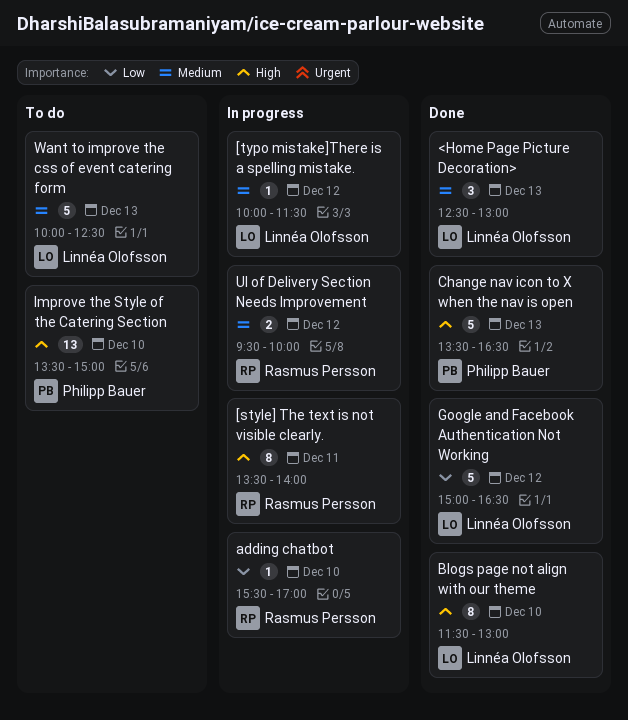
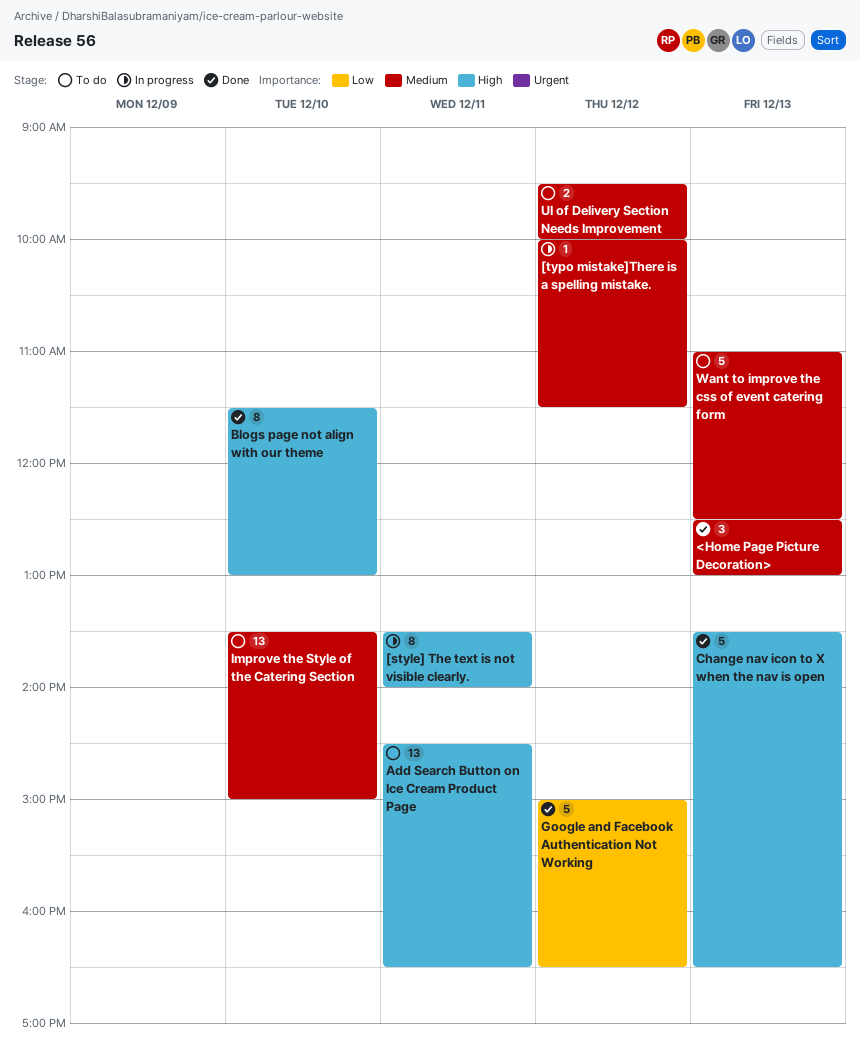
Add Search Button on Ice Cream Product Page: none -> present
adding chatbot: present -> none
Improve the Style of the Catering Section, priority: High -> Medium
UI of Delivery Section Needs Improvement, status: In progress -> To do
Want to improve the css of event catering form, begins: 10:00 -> 11:00

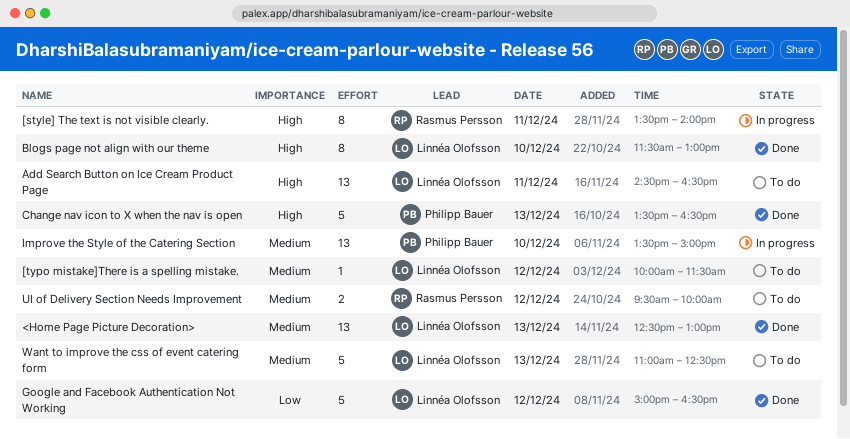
<Home Page Picture Decoration>, estimate: 3 -> 13
[typo mistake]There is a spelling mistake., status: In progress -> To do
Improve the Style of the Catering Section, status: To do -> In progress

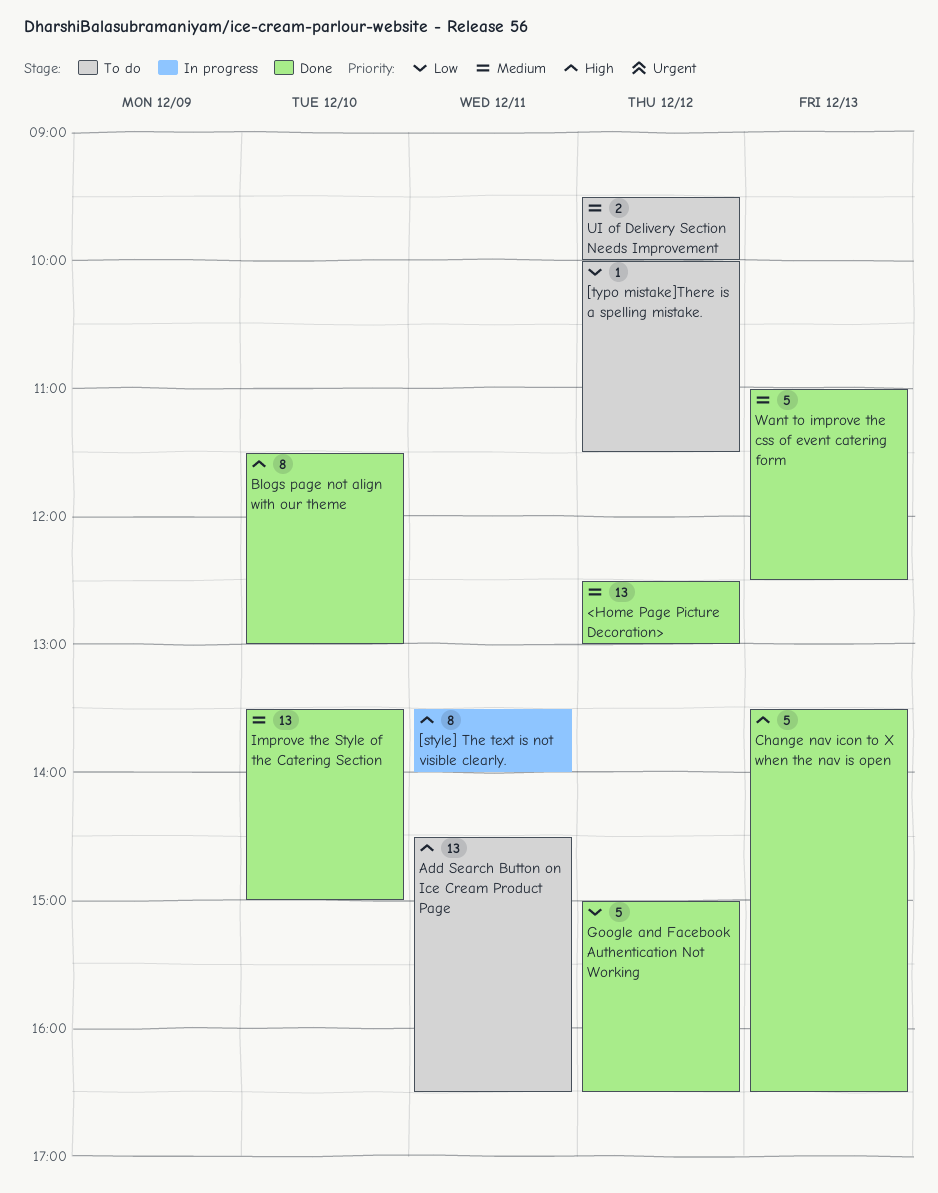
<Home Page Picture Decoration>, day: Dec 13 -> Dec 12
[typo mistake]There is a spelling mistake., priority: Medium -> Low
Improve the Style of the Catering Section, status: In progress -> Done
Want to improve the css of event catering form, status: To do -> Done

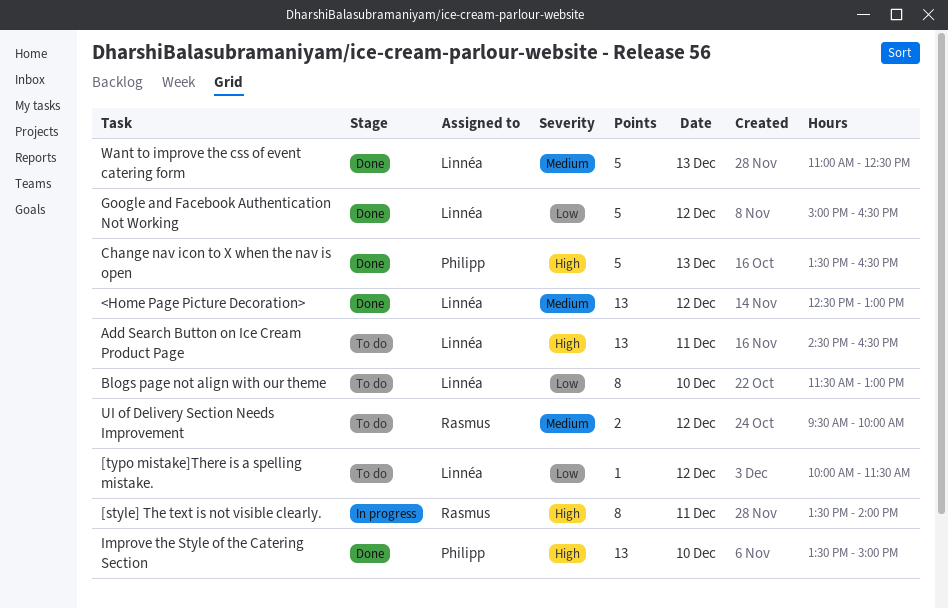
Blogs page not align with our theme, status: Done -> To do
Blogs page not align with our theme, priority: High -> Low
Improve the Style of the Catering Section, priority: Medium -> High

